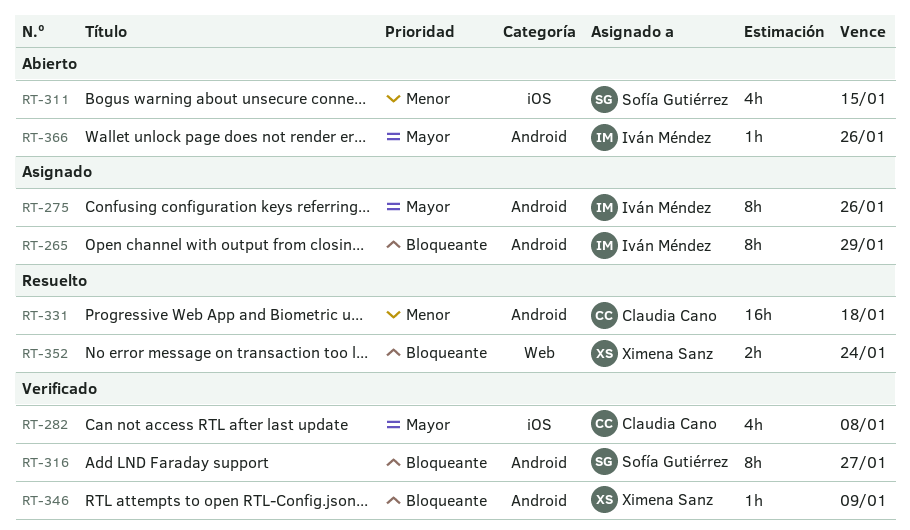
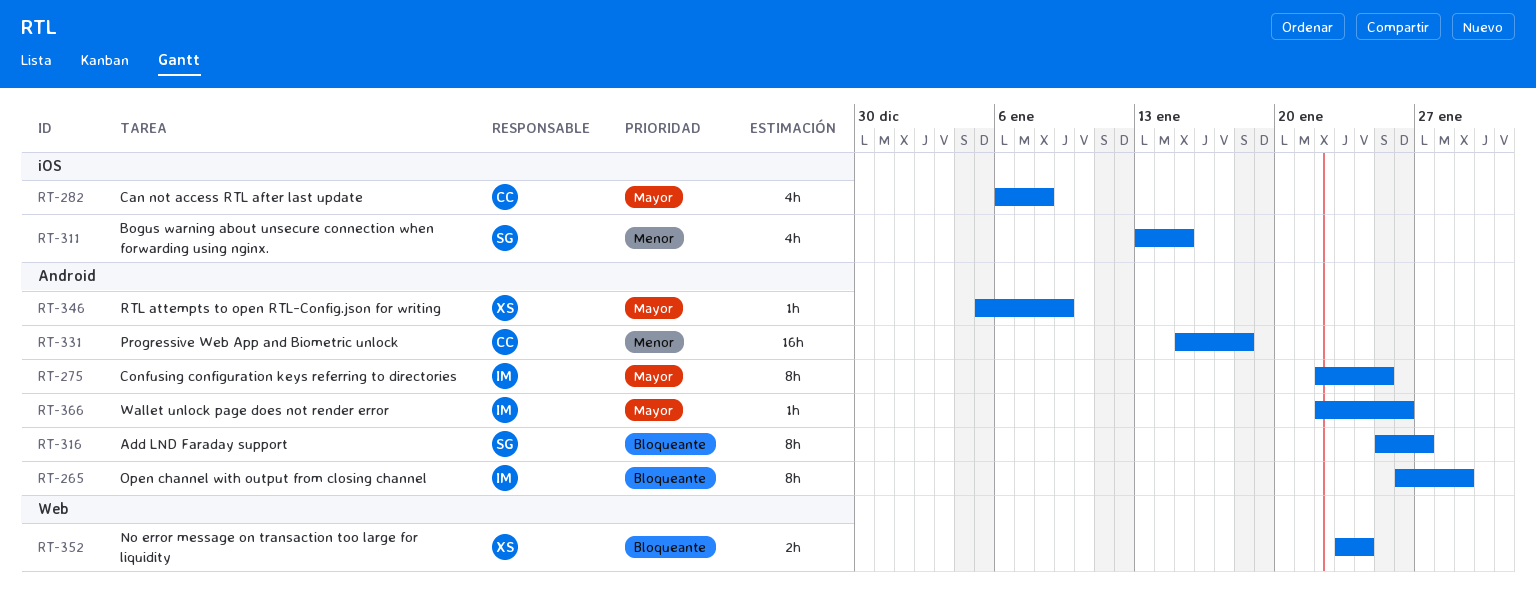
RT-275, due: Jan 26 -> Jan 25
RT-346, priority: Bloqueante -> Mayor

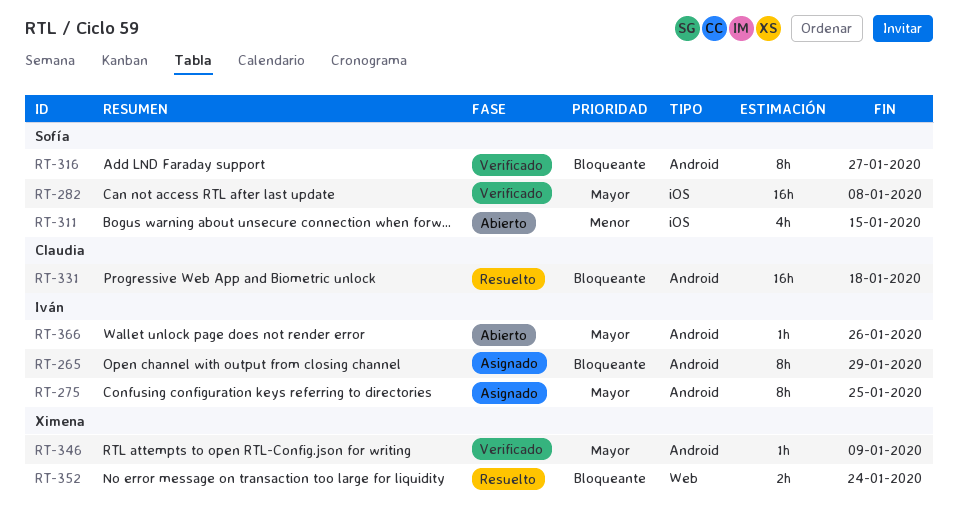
RT-282, owner: Claudia -> Sofía
RT-282, estimate: 4h -> 16h
RT-331, priority: Menor -> Bloqueante

